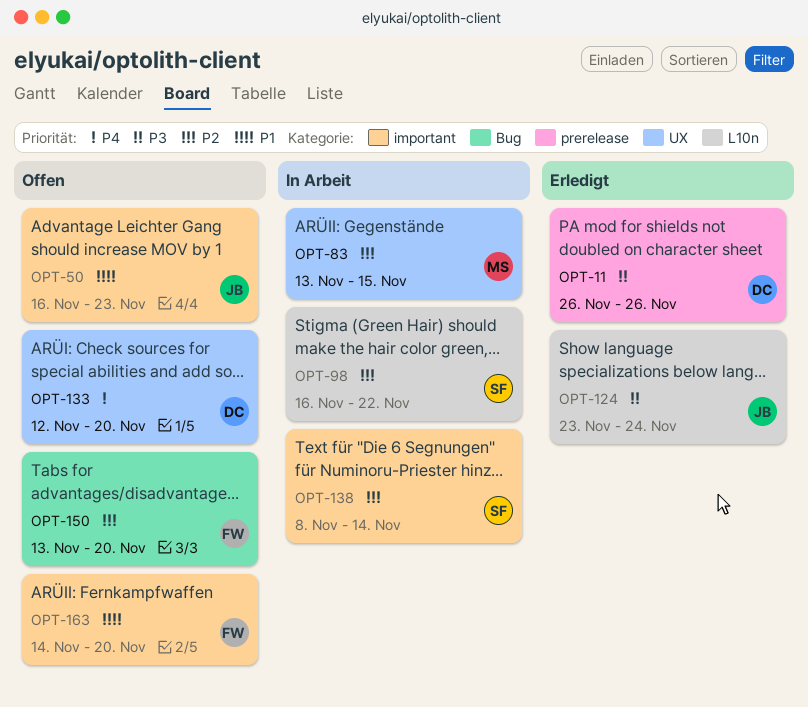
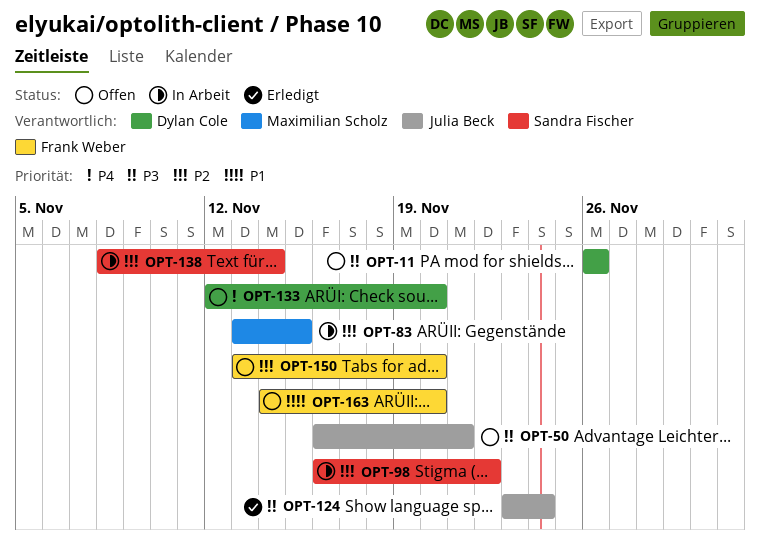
OPT-11, status: Erledigt -> Offen
OPT-50, priority: P1 -> P3
OPT-50, due: Nov 23 -> Nov 21

